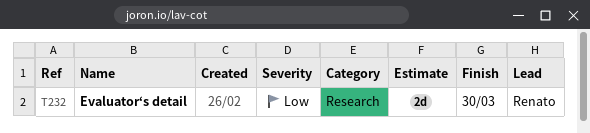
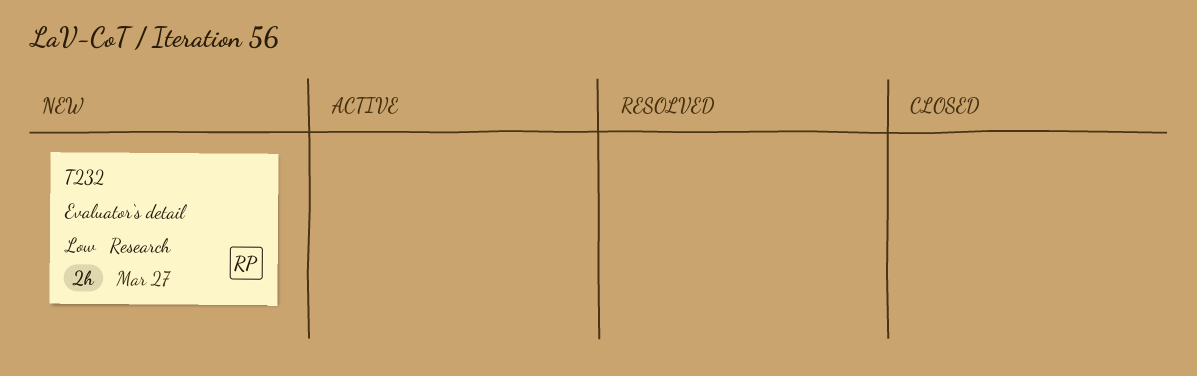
T232, estimate: 2d -> 2h
T232, due: Mar 30 -> Mar 27

